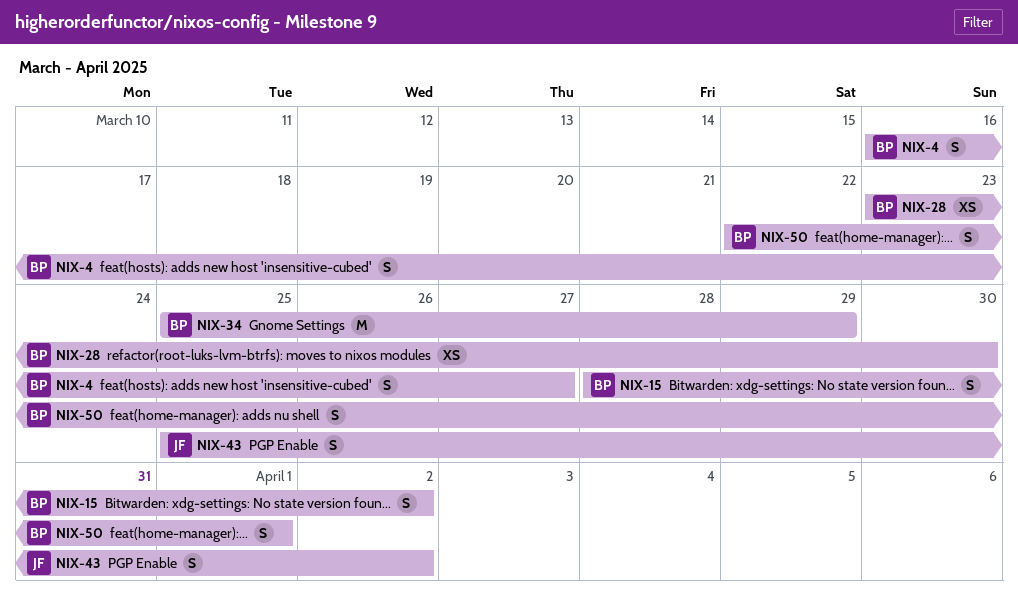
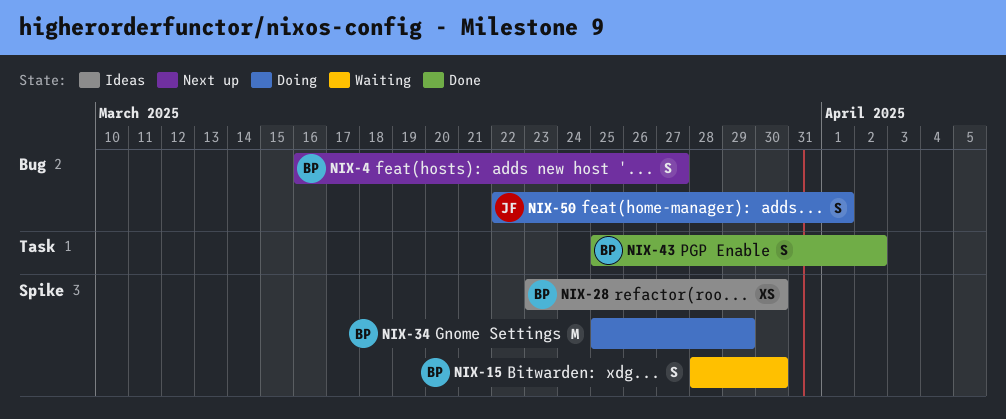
NIX-15, due: Apr 2 -> Mar 30
NIX-43, owner: JF -> BP
NIX-50, owner: BP -> JF

